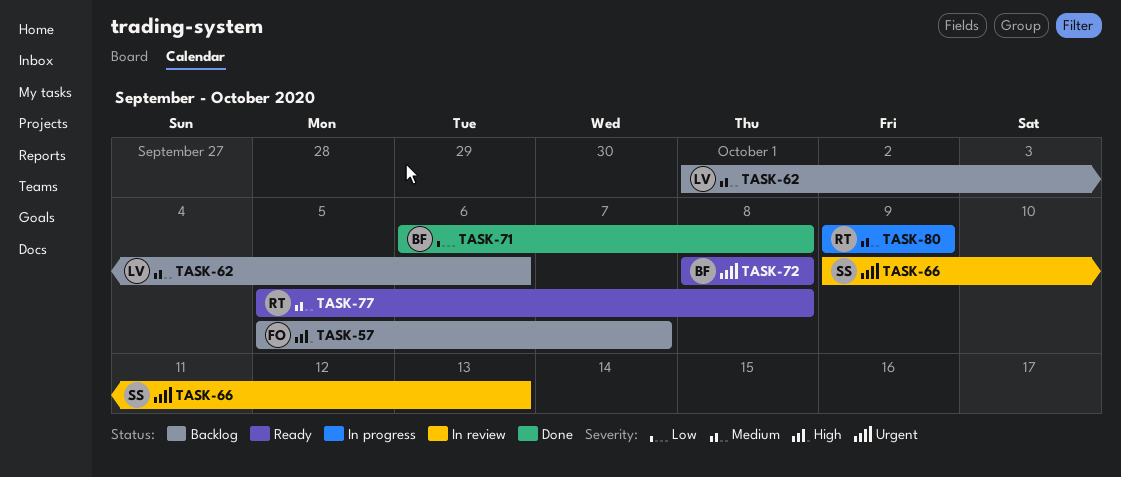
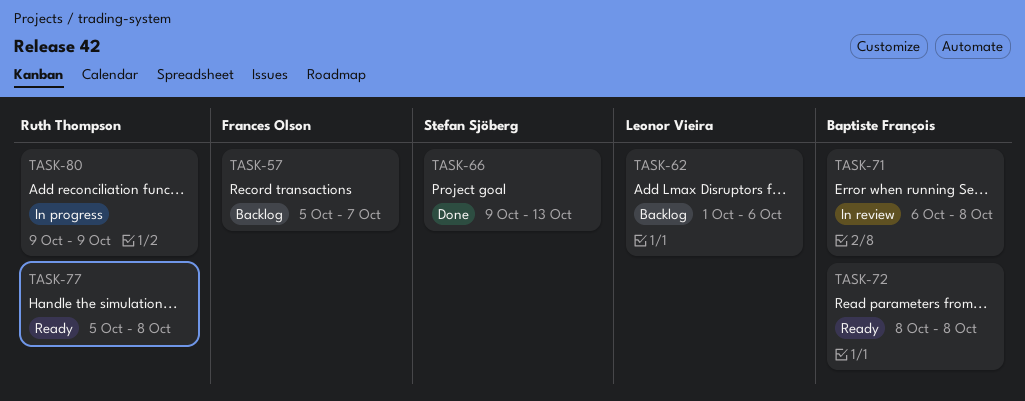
TASK-66, status: In review -> Done
TASK-71, status: Done -> In review

